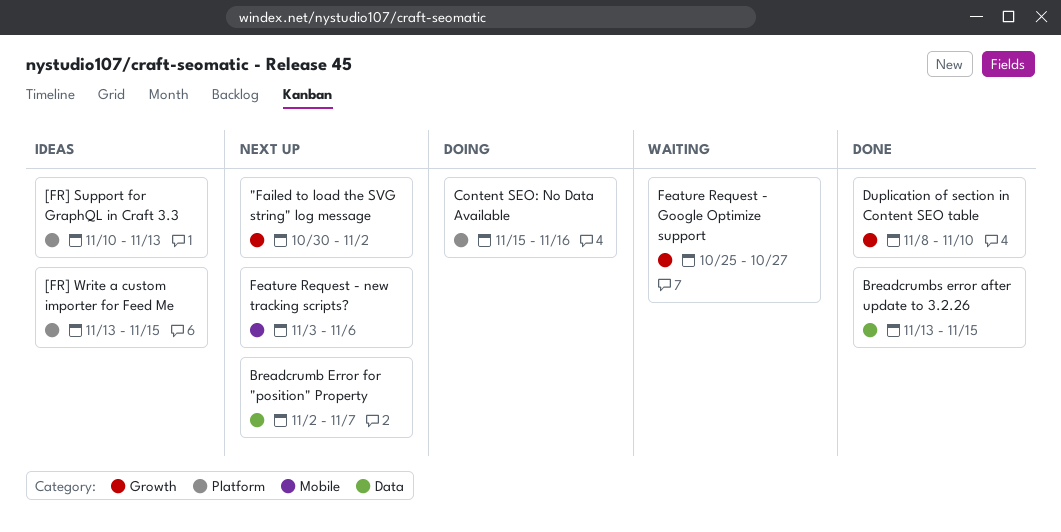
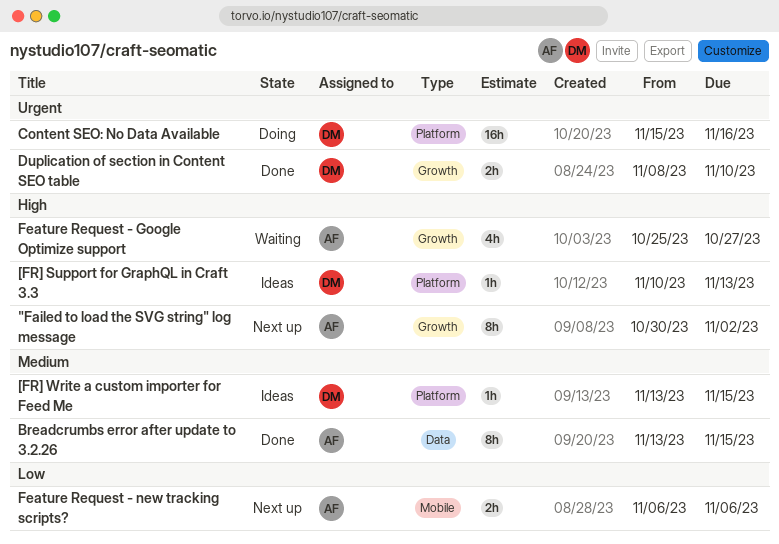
Breadcrumb Error for "position" Property: present -> none
Feature Request - new tracking scripts?, start: Nov 3 -> Nov 6

